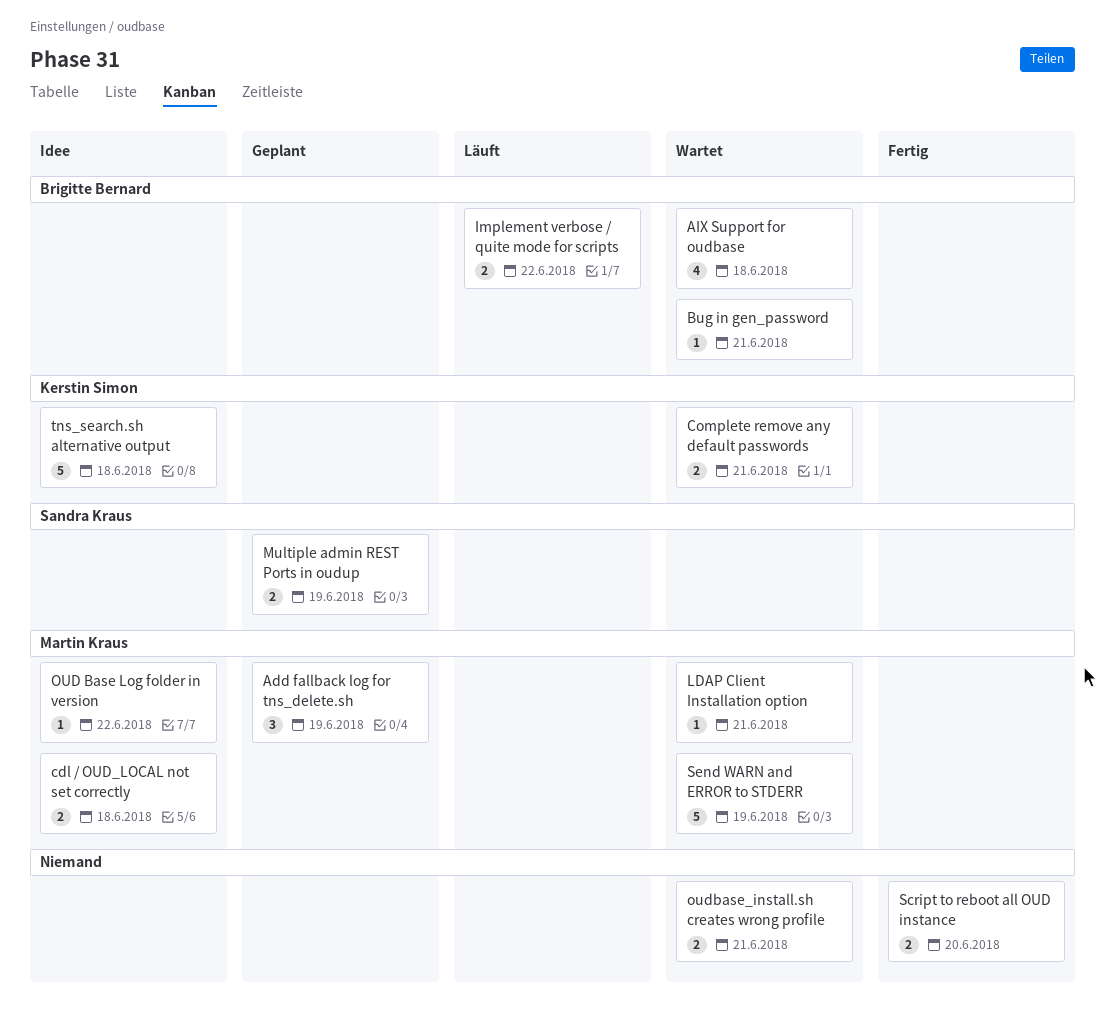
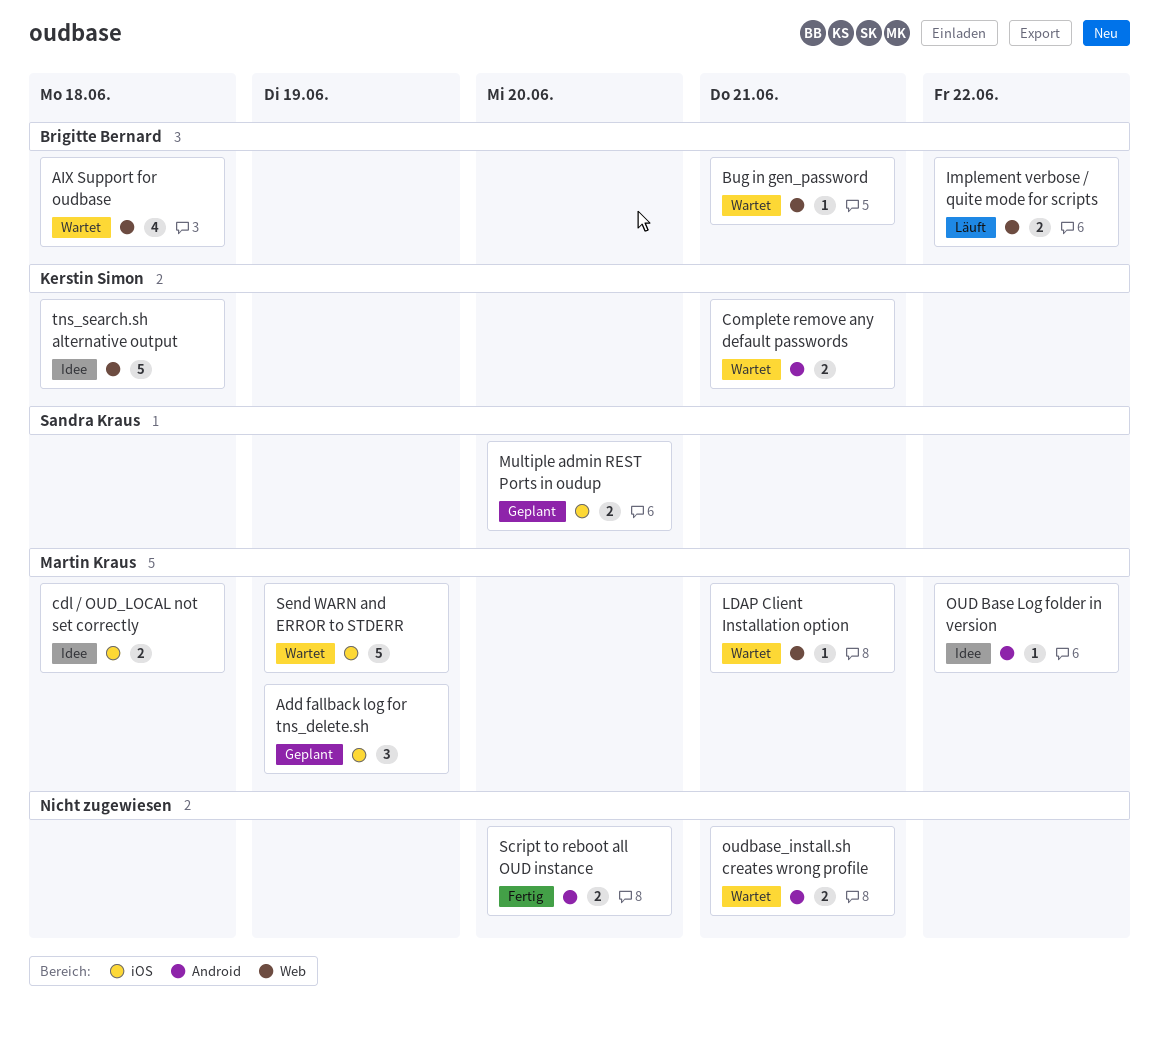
Multiple admin REST Ports in oudup, due: Jun 19 -> Jun 20

